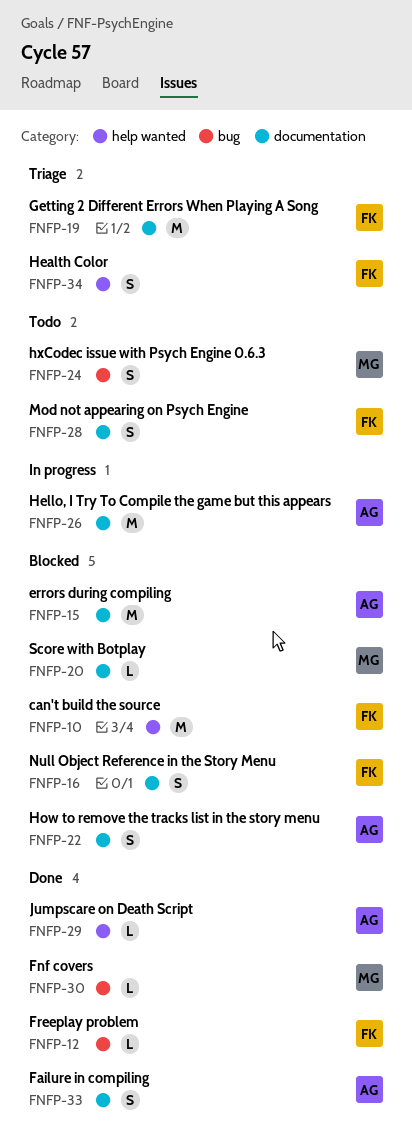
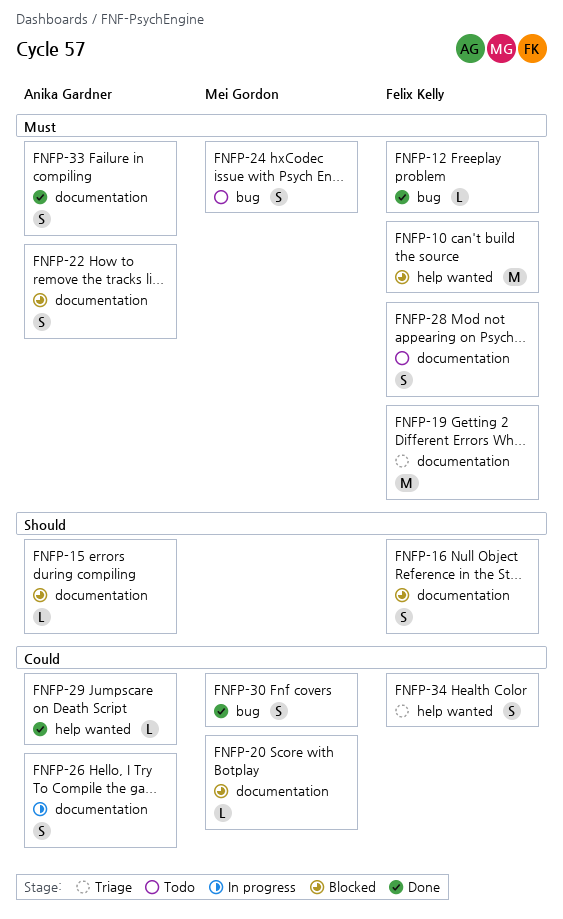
FNFP-15, estimate: M -> L
FNFP-26, estimate: M -> S
FNFP-30, estimate: L -> S

